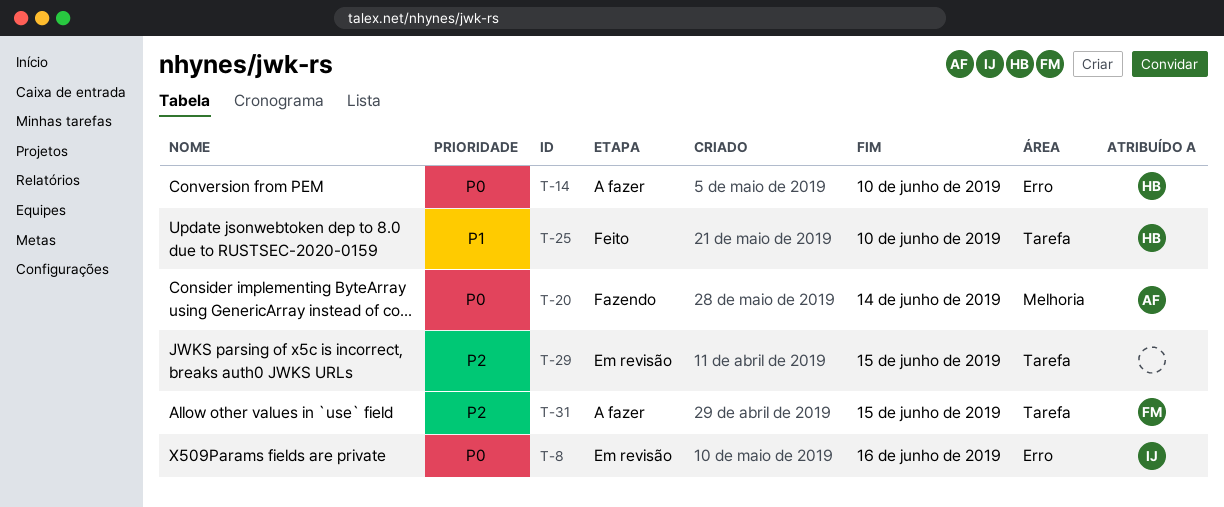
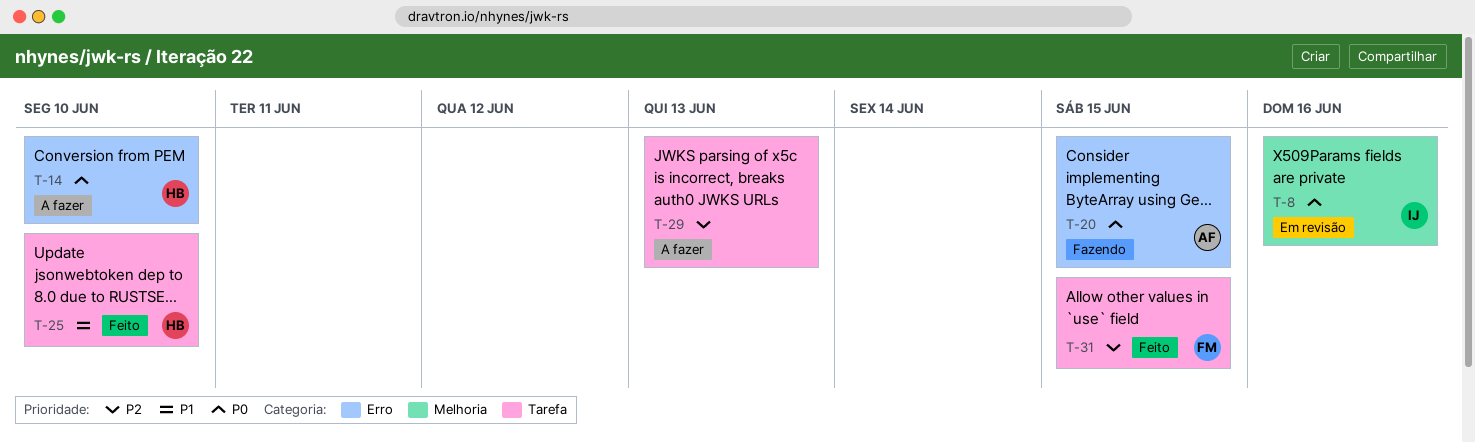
T-8, label: Erro -> Melhoria
T-20, label: Melhoria -> Erro
T-20, due: Jun 14 -> Jun 15
T-29, status: Em revisão -> A fazer
T-29, due: Jun 15 -> Jun 13
T-31, status: A fazer -> Feito

